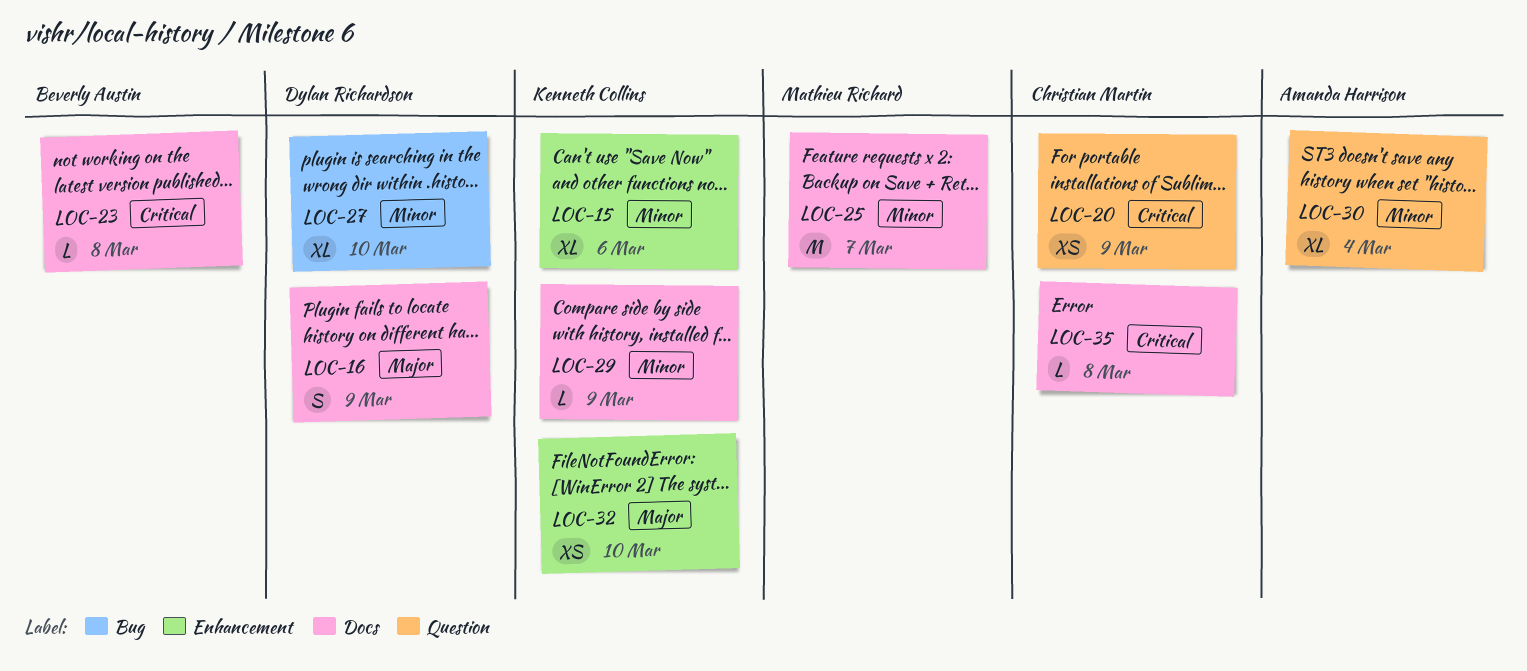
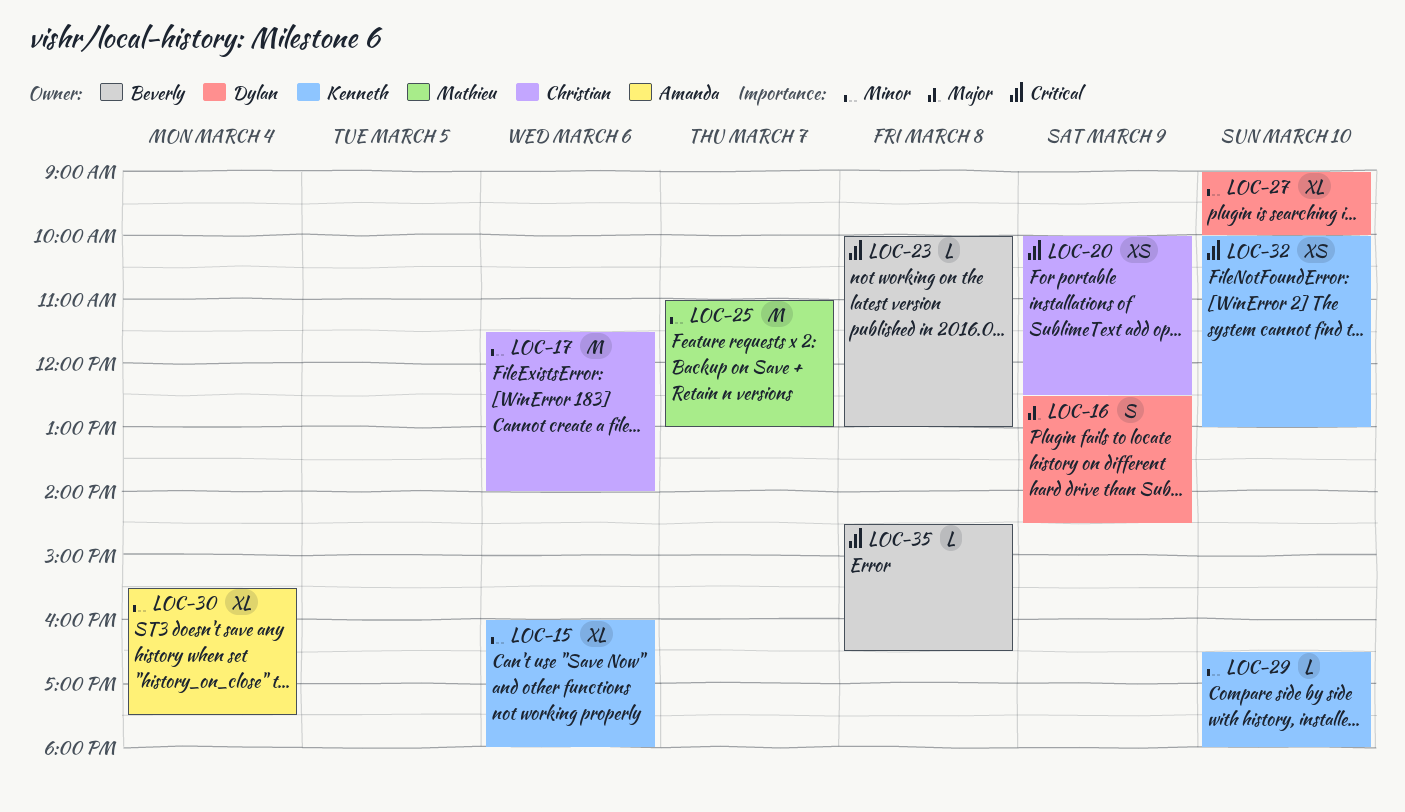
LOC-17: none -> present
LOC-29, day: Mar 9 -> Mar 10
LOC-32, priority: Major -> Critical
LOC-35, owner: Christian Martin -> Beverly Austin

